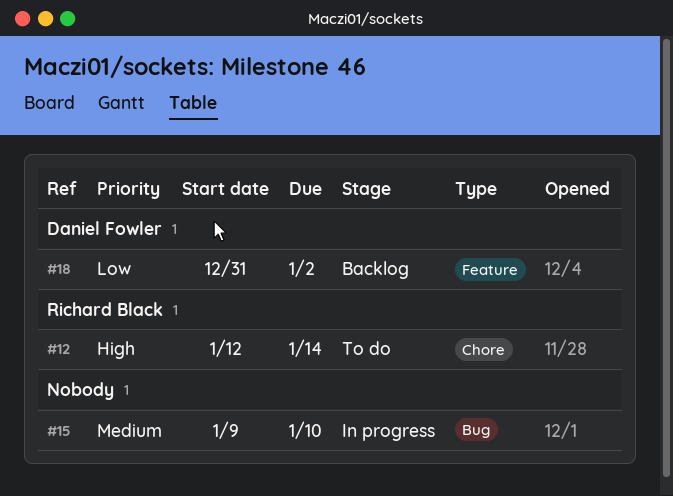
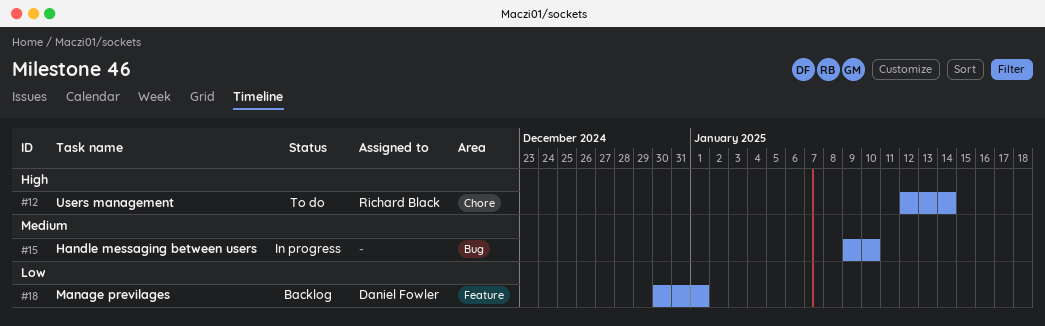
#18, start: Dec 31 -> Dec 30
#18, due: Jan 2 -> Jan 1

